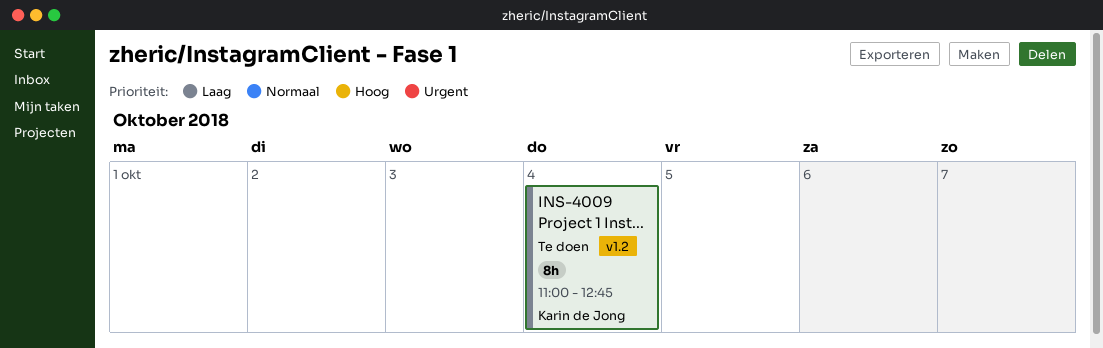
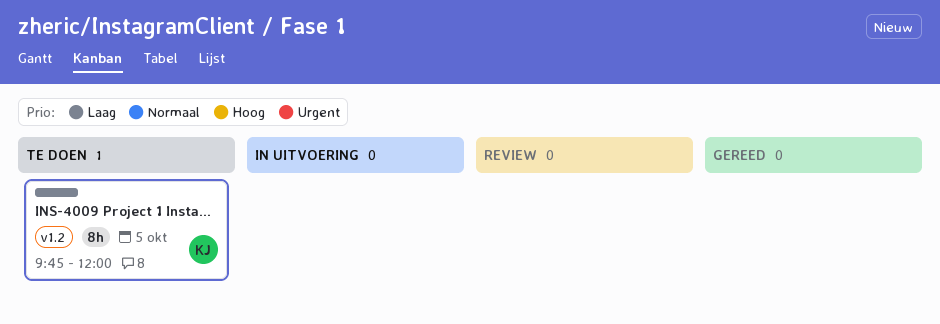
INS-4009, day: Oct 4 -> Oct 5
INS-4009, begins: 11:00 -> 09:45
INS-4009, ends: 12:45 -> 12:00

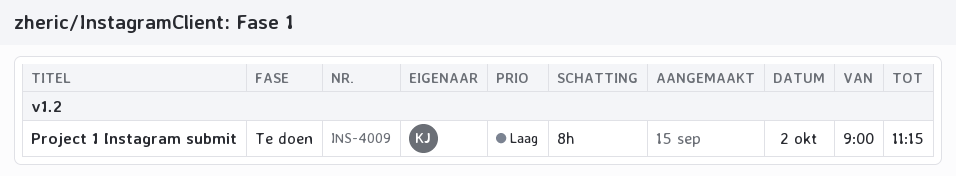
INS-4009, day: Oct 5 -> Oct 2
INS-4009, begins: 09:45 -> 09:00
INS-4009, ends: 12:00 -> 11:15

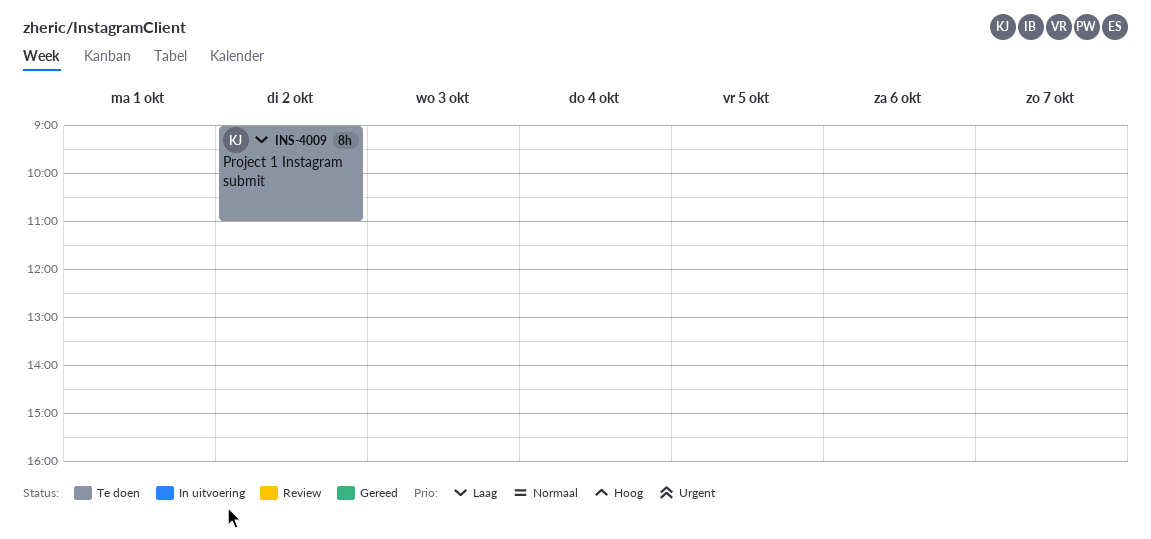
INS-4009, ends: 11:15 -> 11:00

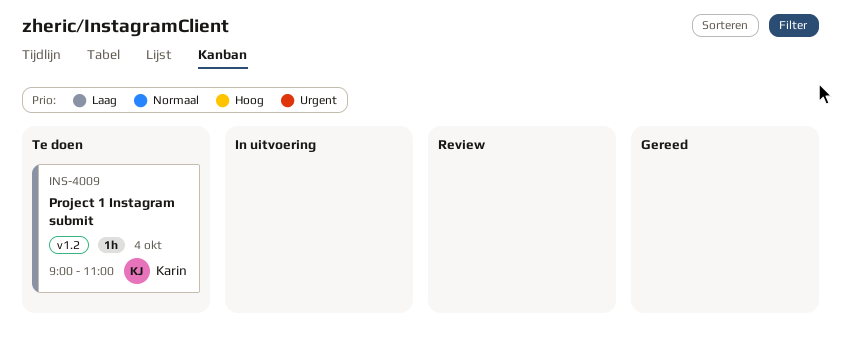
INS-4009, estimate: 8h -> 1h
INS-4009, day: Oct 2 -> Oct 4

